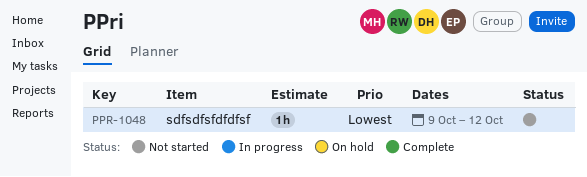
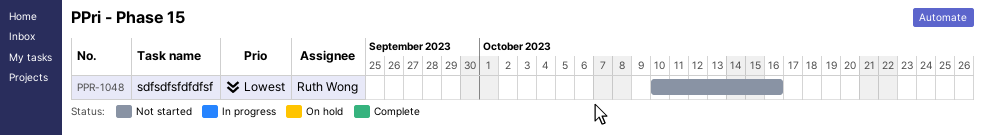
PPR-1048, start: Oct 9 -> Oct 10
PPR-1048, due: Oct 12 -> Oct 16

